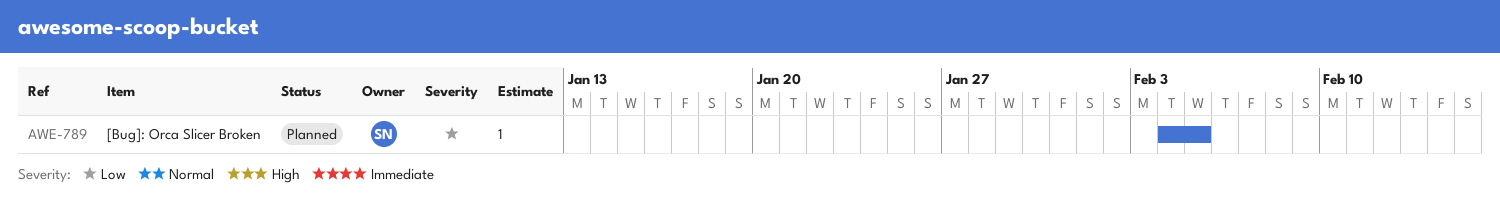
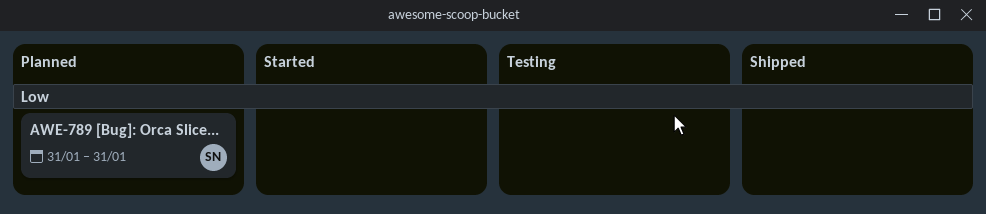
AWE-789, start: Feb 4 -> Jan 31
AWE-789, due: Feb 5 -> Jan 31

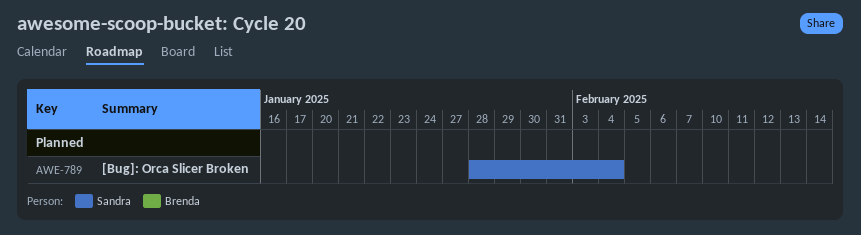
AWE-789, start: Jan 31 -> Jan 28
AWE-789, due: Jan 31 -> Feb 4

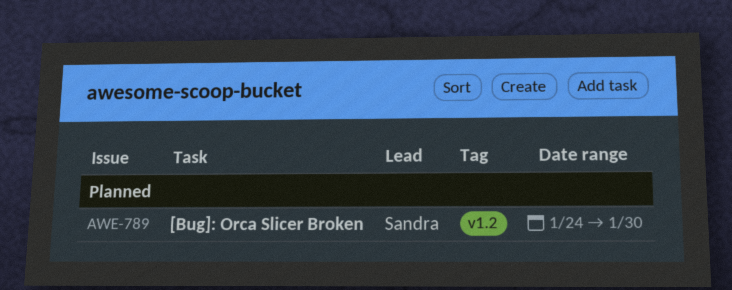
AWE-789, start: Jan 28 -> Jan 24
AWE-789, due: Feb 4 -> Jan 30

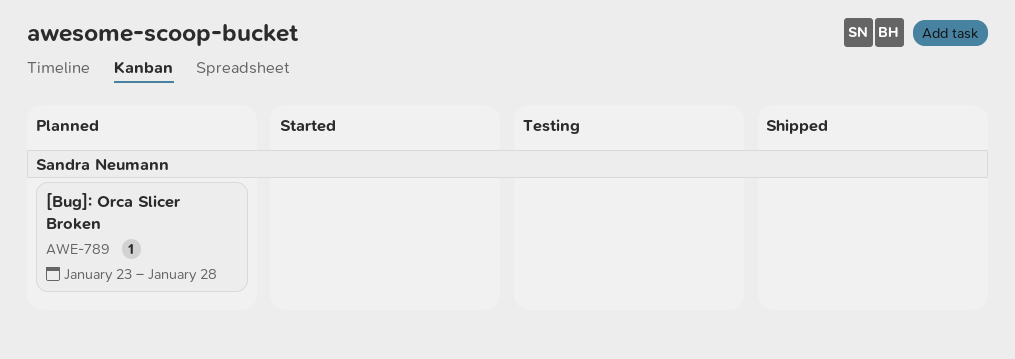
AWE-789, start: Jan 24 -> Jan 23
AWE-789, due: Jan 30 -> Jan 28

